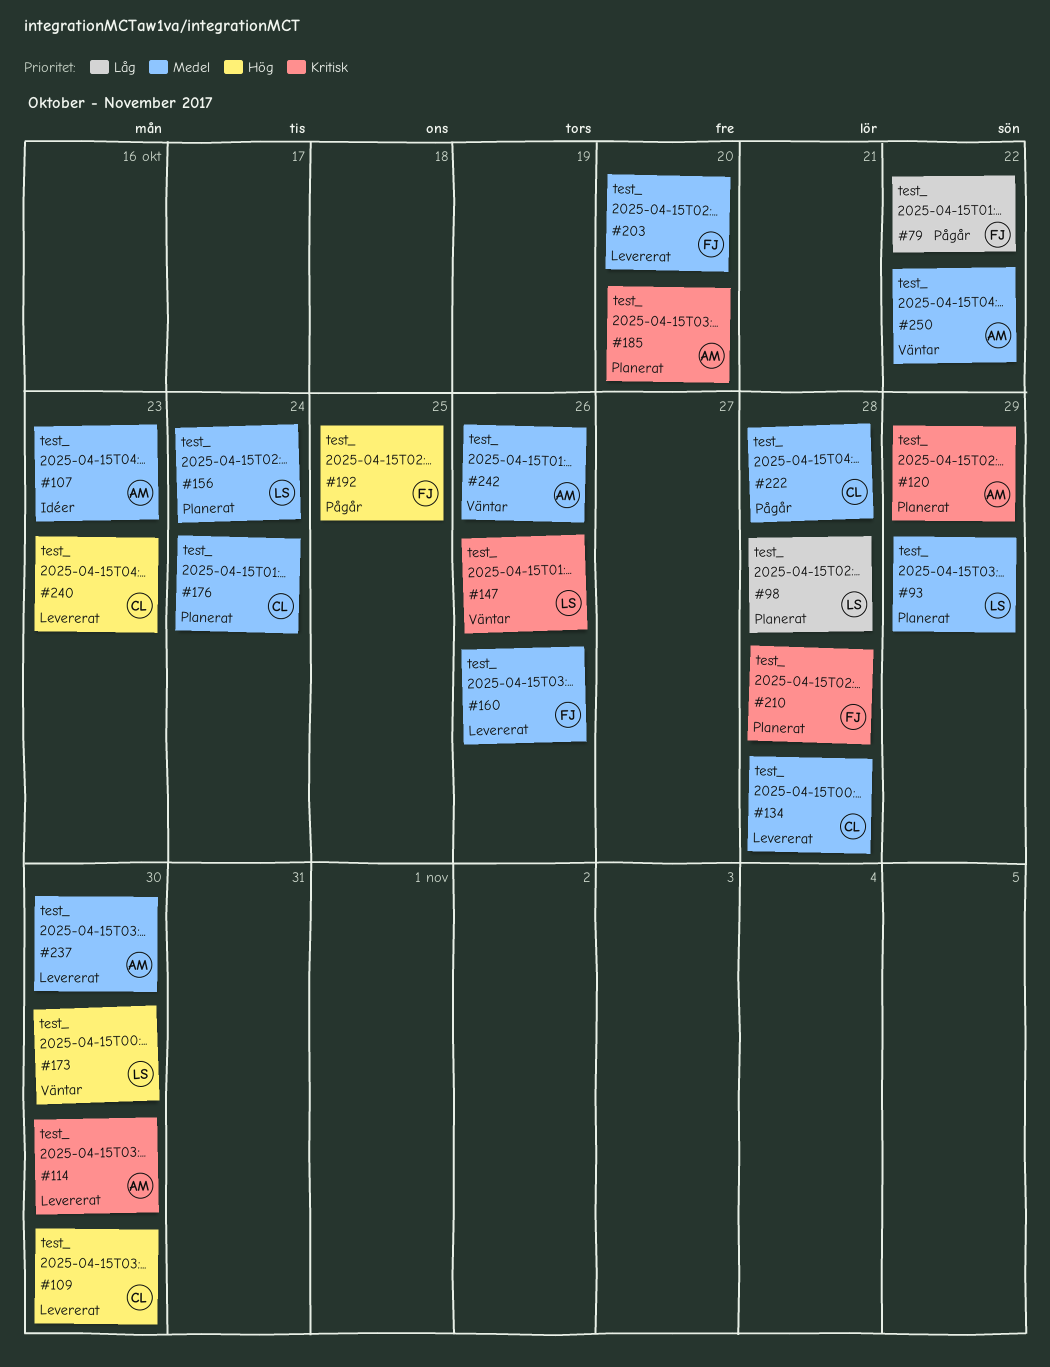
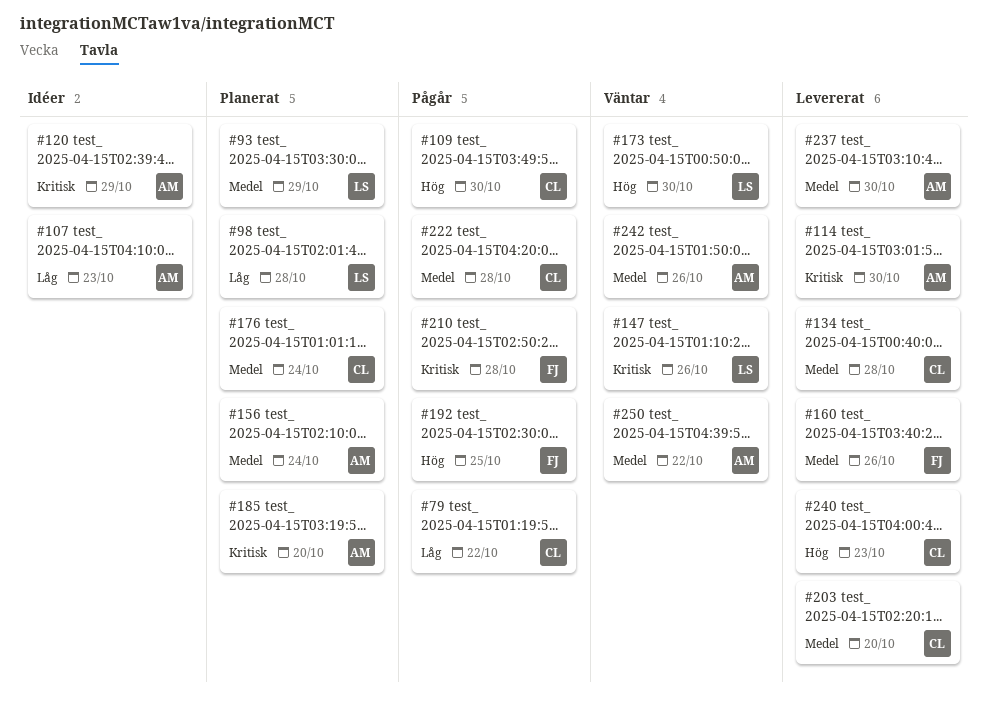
#79, owner: FJ -> CL
#107, priority: Medel -> Låg
#109, status: Levererat -> Pågår
#120, status: Planerat -> Idéer
#156, owner: LS -> AM
#203, owner: FJ -> CL
#210, status: Planerat -> Pågår

